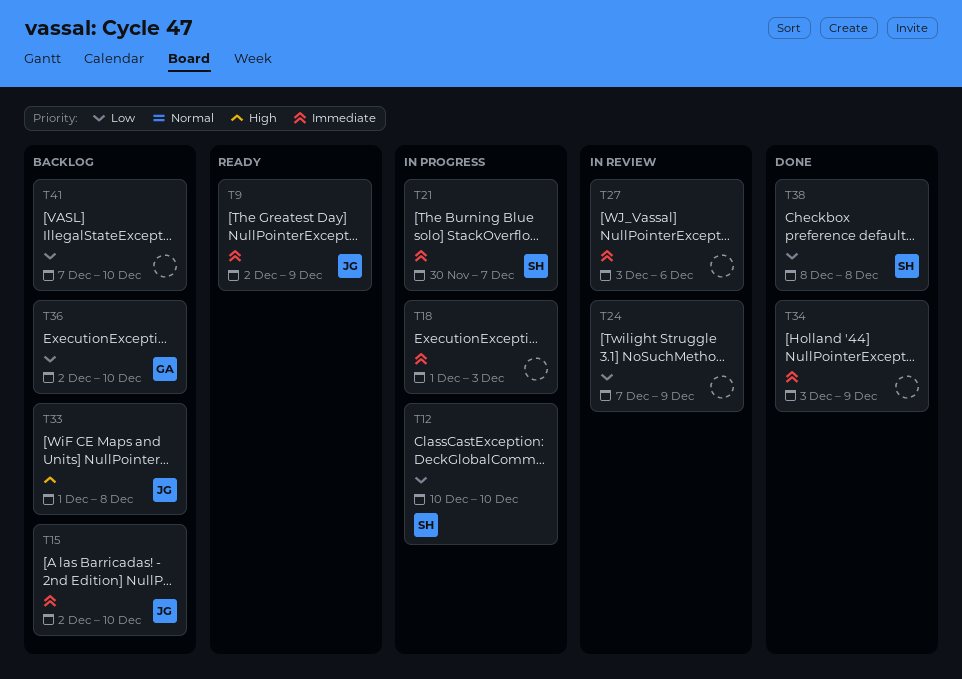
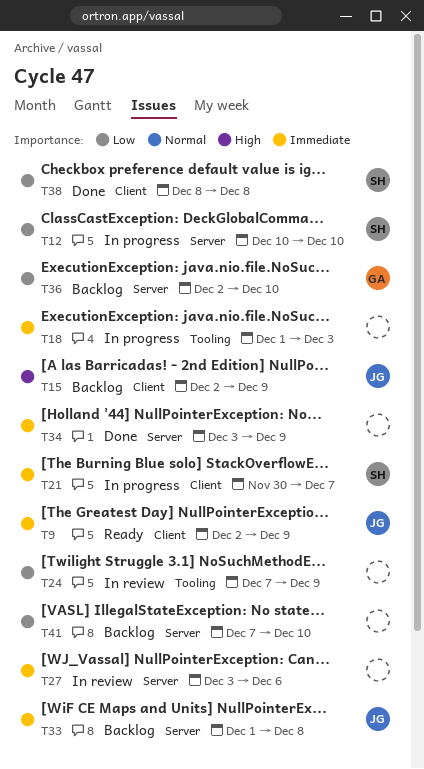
T15, priority: Immediate -> High
T15, due: Dec 10 -> Dec 9
T33, priority: High -> Immediate

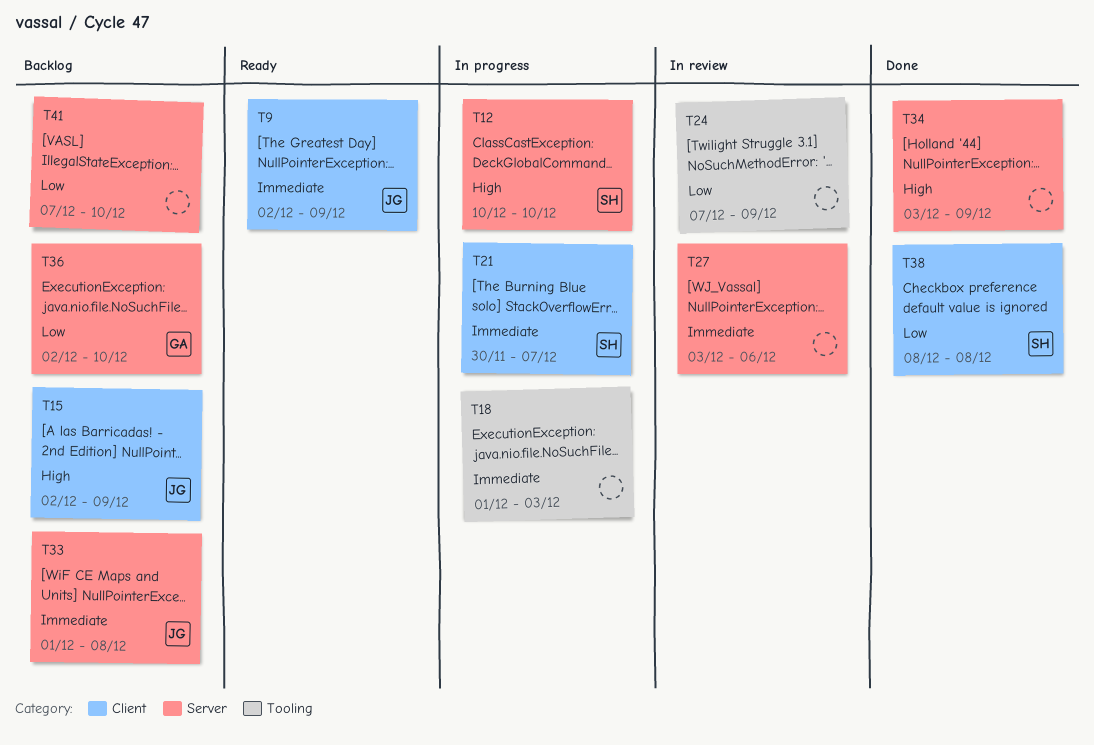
T12, priority: Low -> High
T34, priority: Immediate -> High

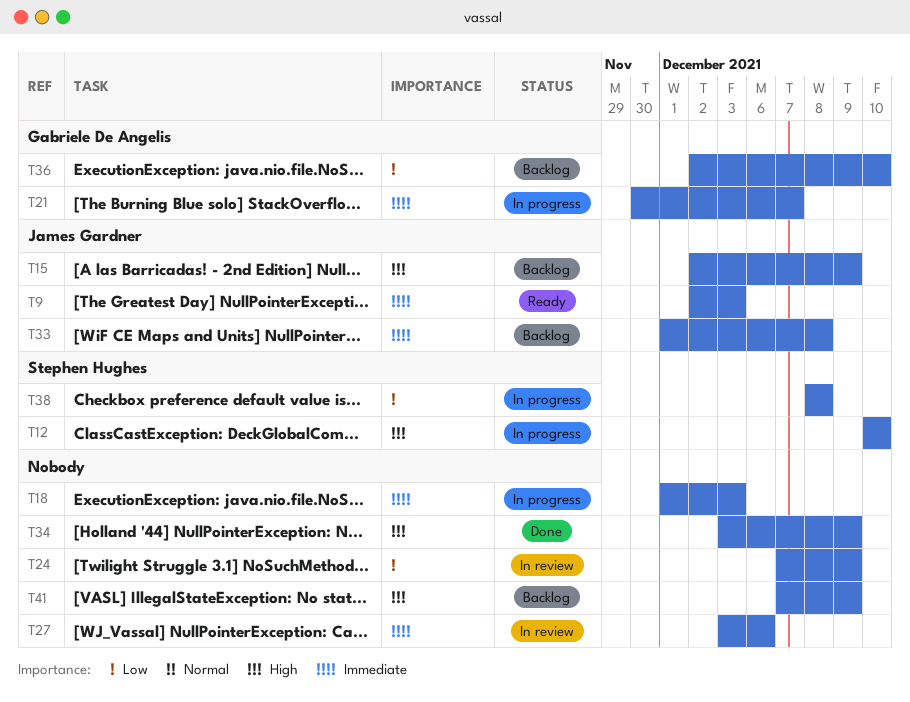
T9, due: Dec 9 -> Dec 3
T21, owner: Stephen Hughes -> Gabriele De Angelis
T38, status: Done -> In progress
T41, priority: Low -> High
T41, due: Dec 10 -> Dec 9

